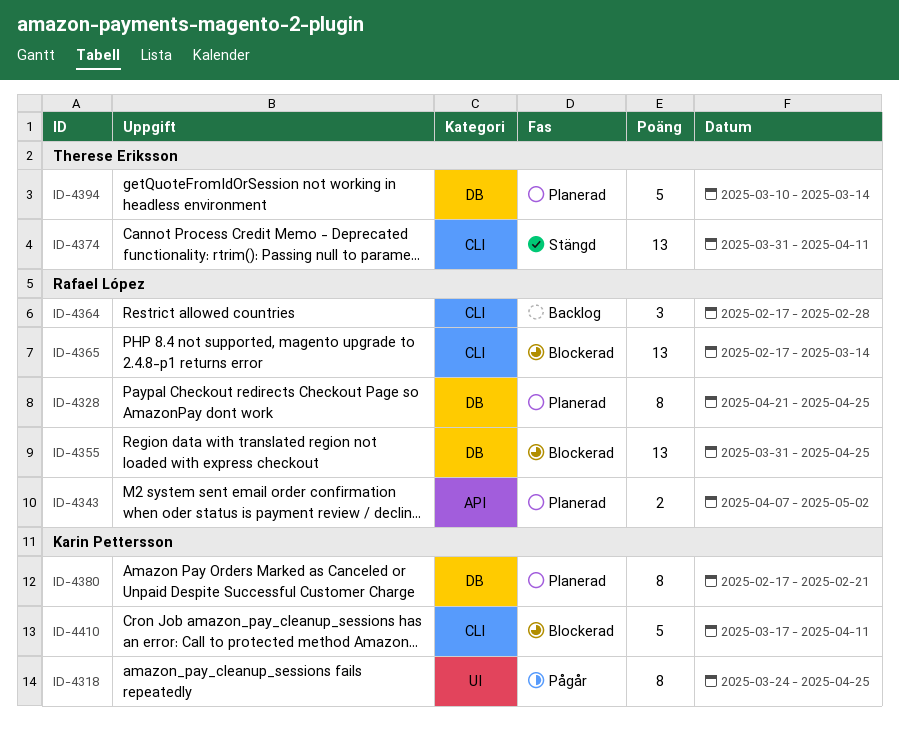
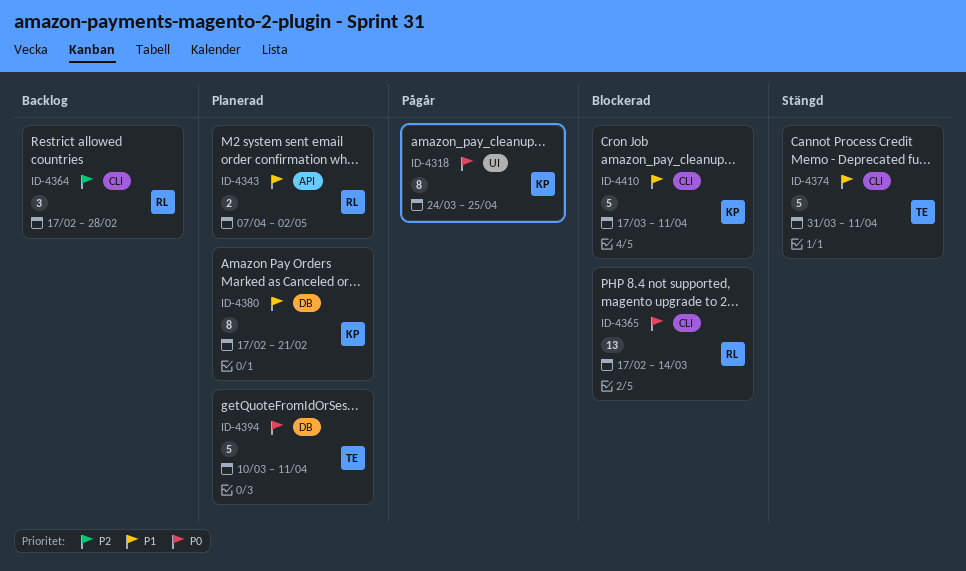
ID-4328: present -> none
ID-4355: present -> none
ID-4374, estimate: 13 -> 5
ID-4394, due: Mar 14 -> Apr 11

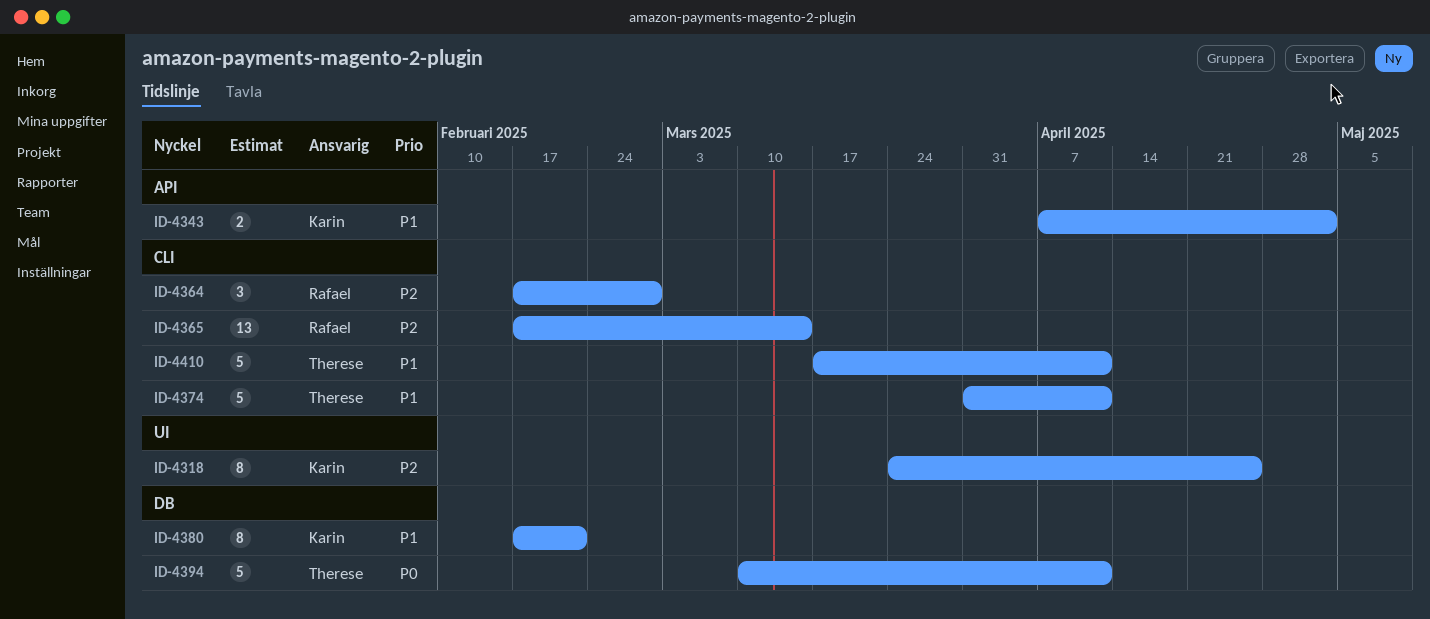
ID-4318, priority: P0 -> P2
ID-4343, owner: Rafael -> Karin
ID-4365, priority: P0 -> P2
ID-4410, owner: Karin -> Therese

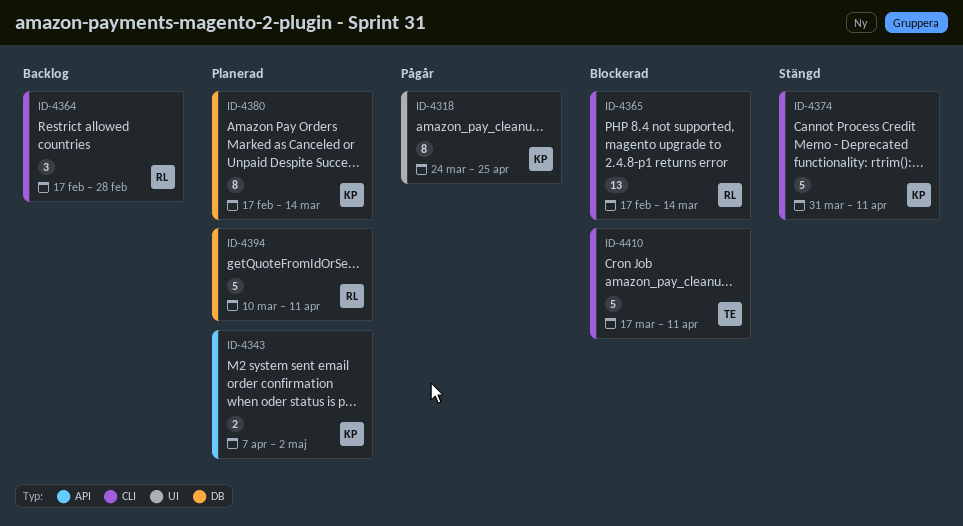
ID-4374, owner: Therese -> Karin
ID-4380, due: Feb 21 -> Mar 14
ID-4394, owner: Therese -> Rafael

